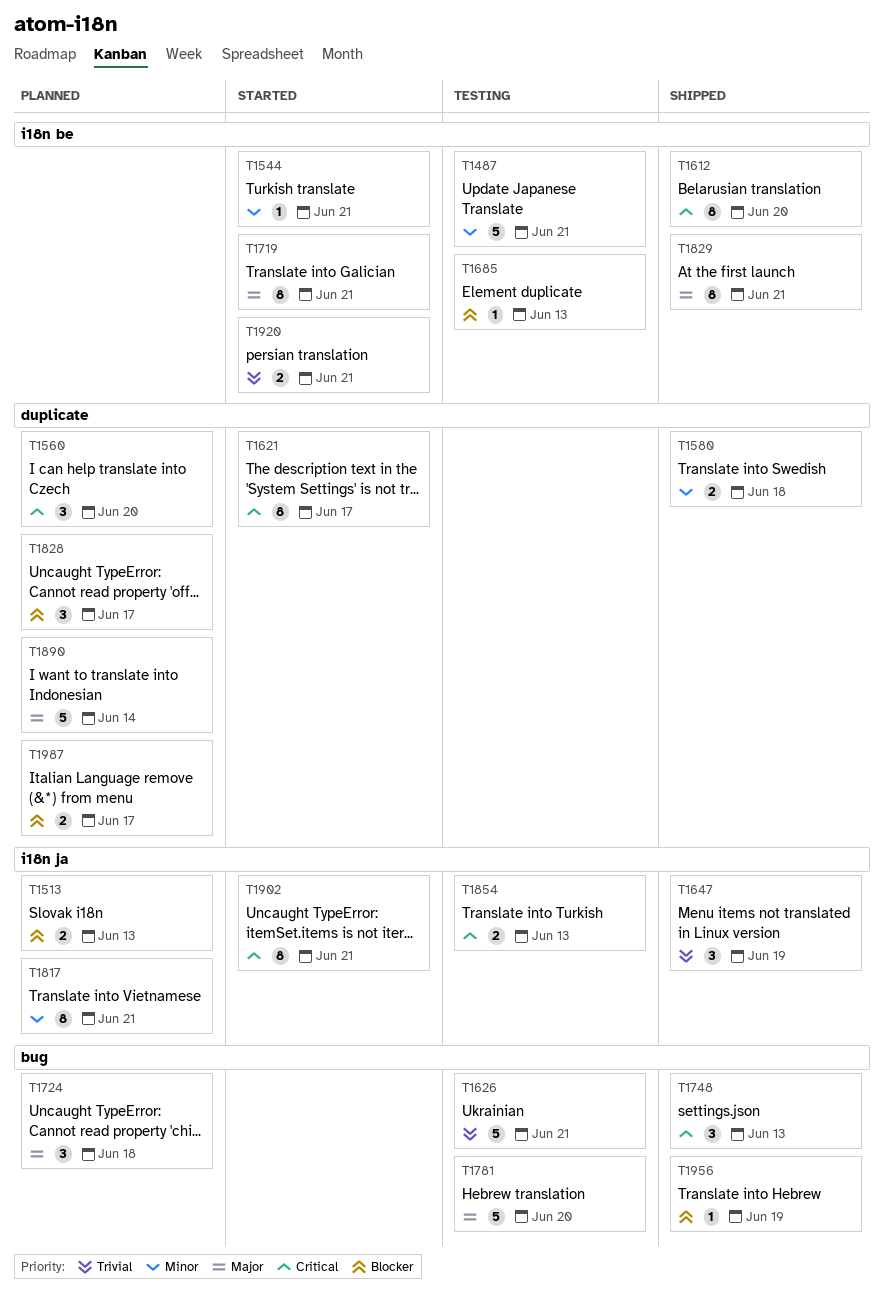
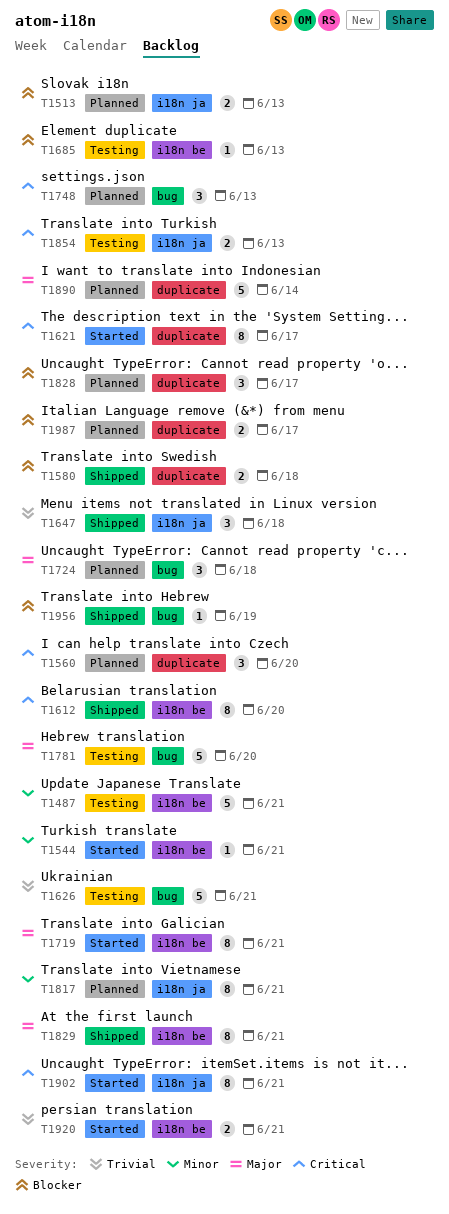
T1580, priority: Minor -> Blocker
T1647, due: Jun 19 -> Jun 18
T1748, status: Shipped -> Planned

